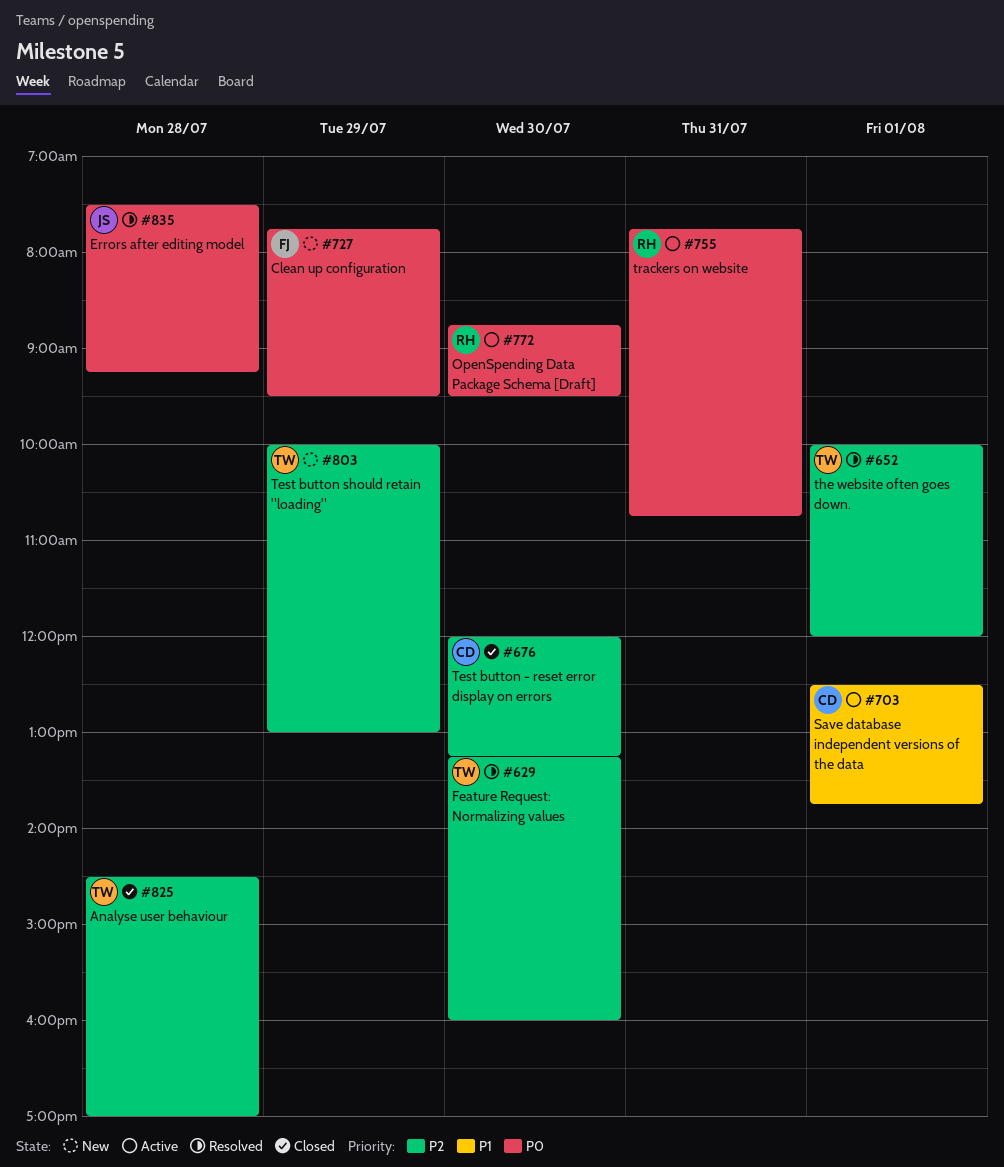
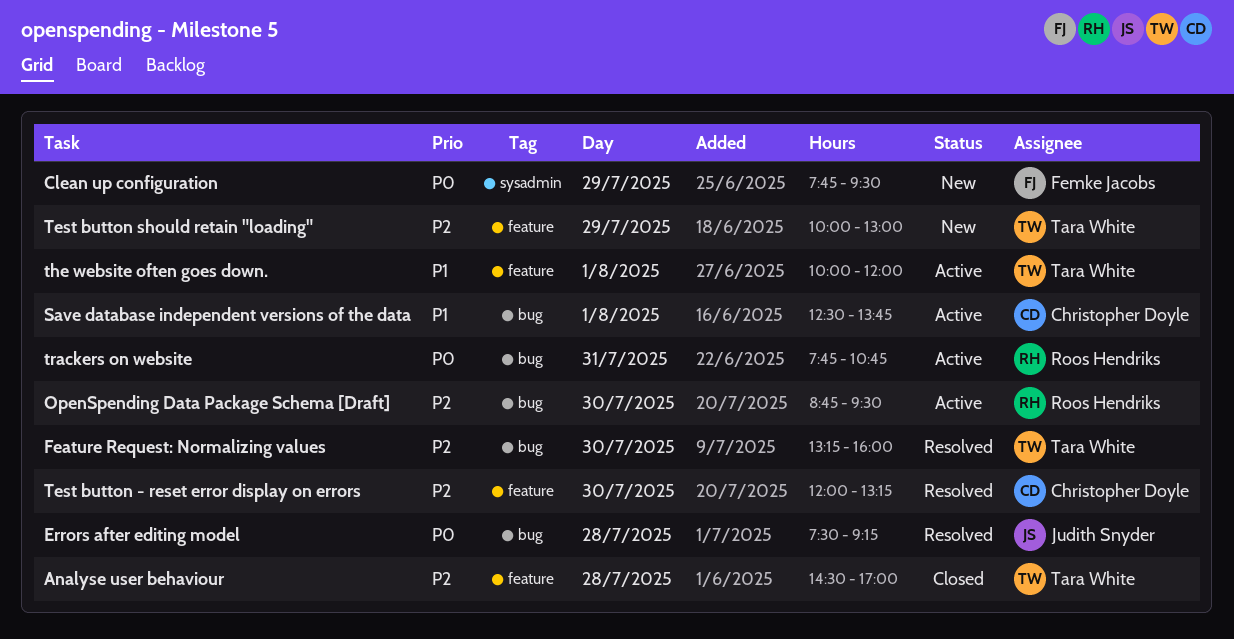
OpenSpending Data Package Schema [Draft], priority: P0 -> P2
Test button - reset error display on errors, status: Closed -> Resolved
the website often goes down., status: Resolved -> Active
the website often goes down., priority: P2 -> P1

